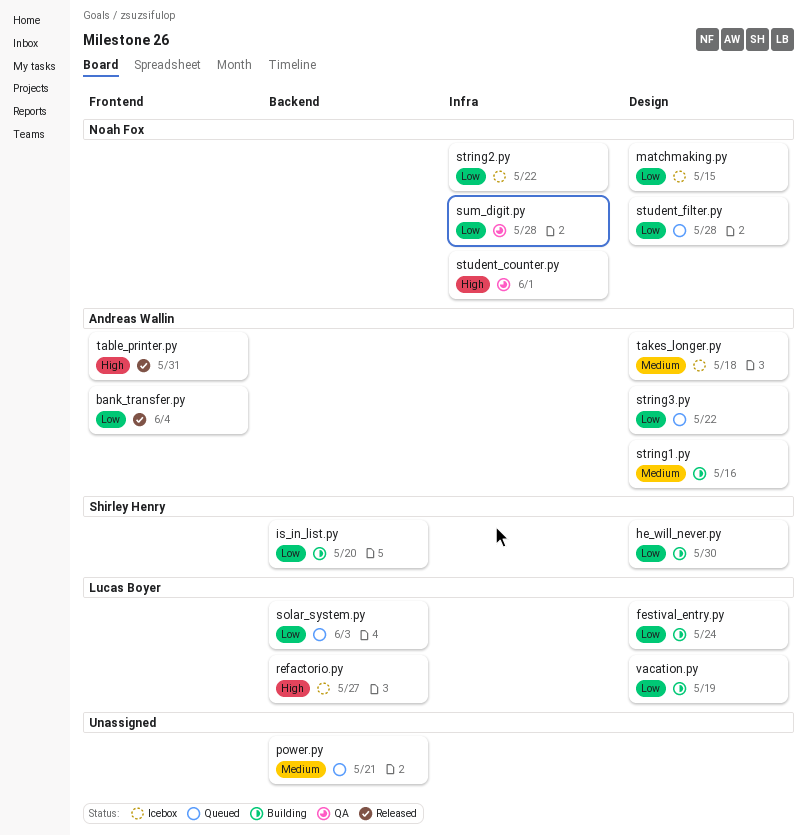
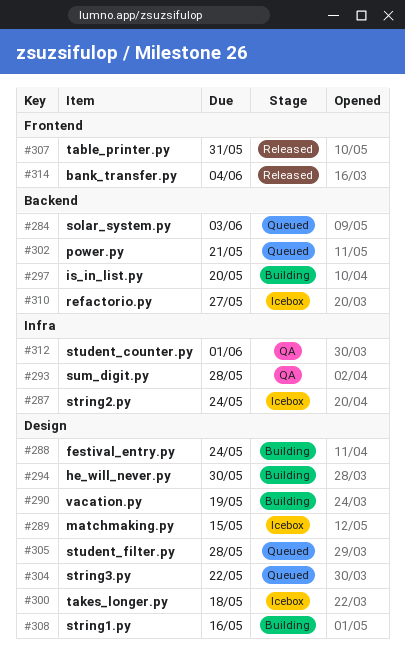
string2.py, due: May 22 -> May 24

